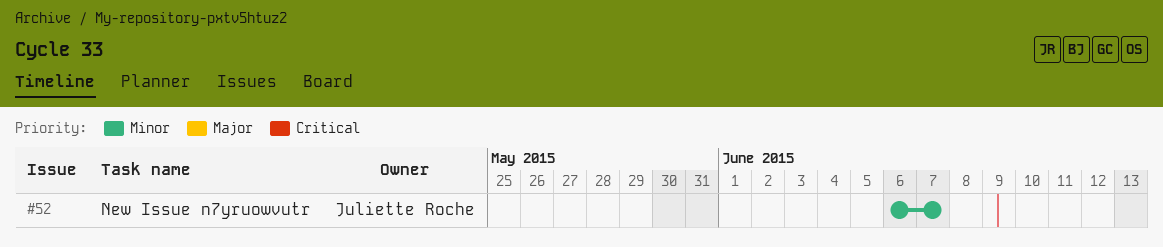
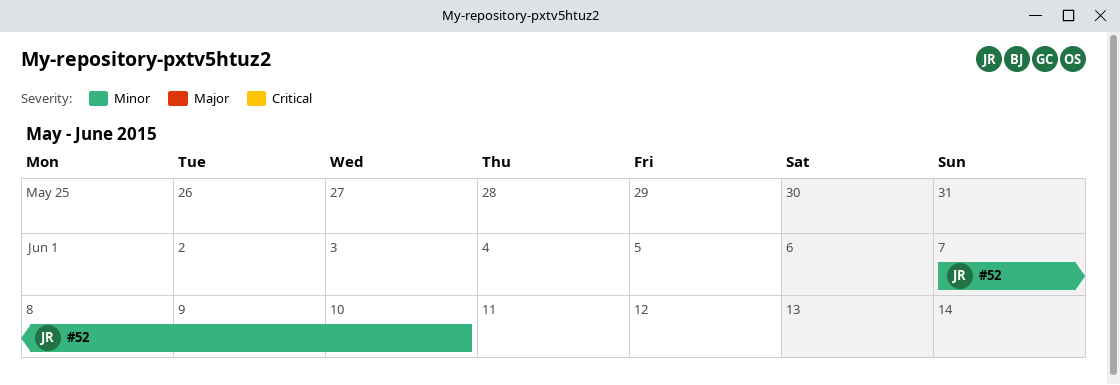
#52, start: Jun 6 -> Jun 7
#52, due: Jun 7 -> Jun 10

